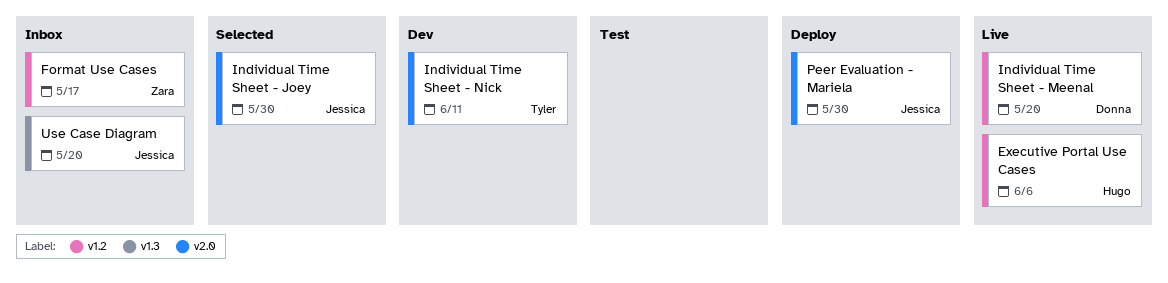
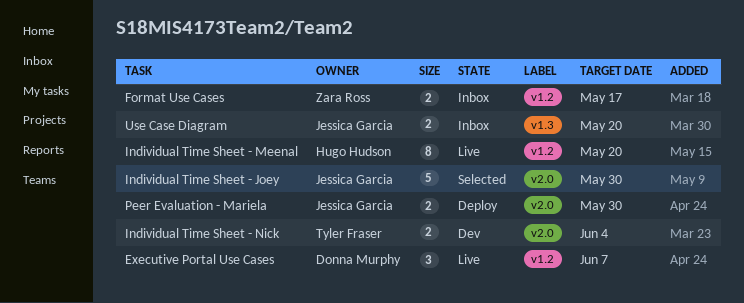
Executive Portal Use Cases, owner: Hugo Hudson -> Donna Murphy
Executive Portal Use Cases, due: Jun 6 -> Jun 7
Individual Time Sheet - Meenal, owner: Donna Murphy -> Hugo Hudson
Individual Time Sheet - Nick, due: Jun 11 -> Jun 4

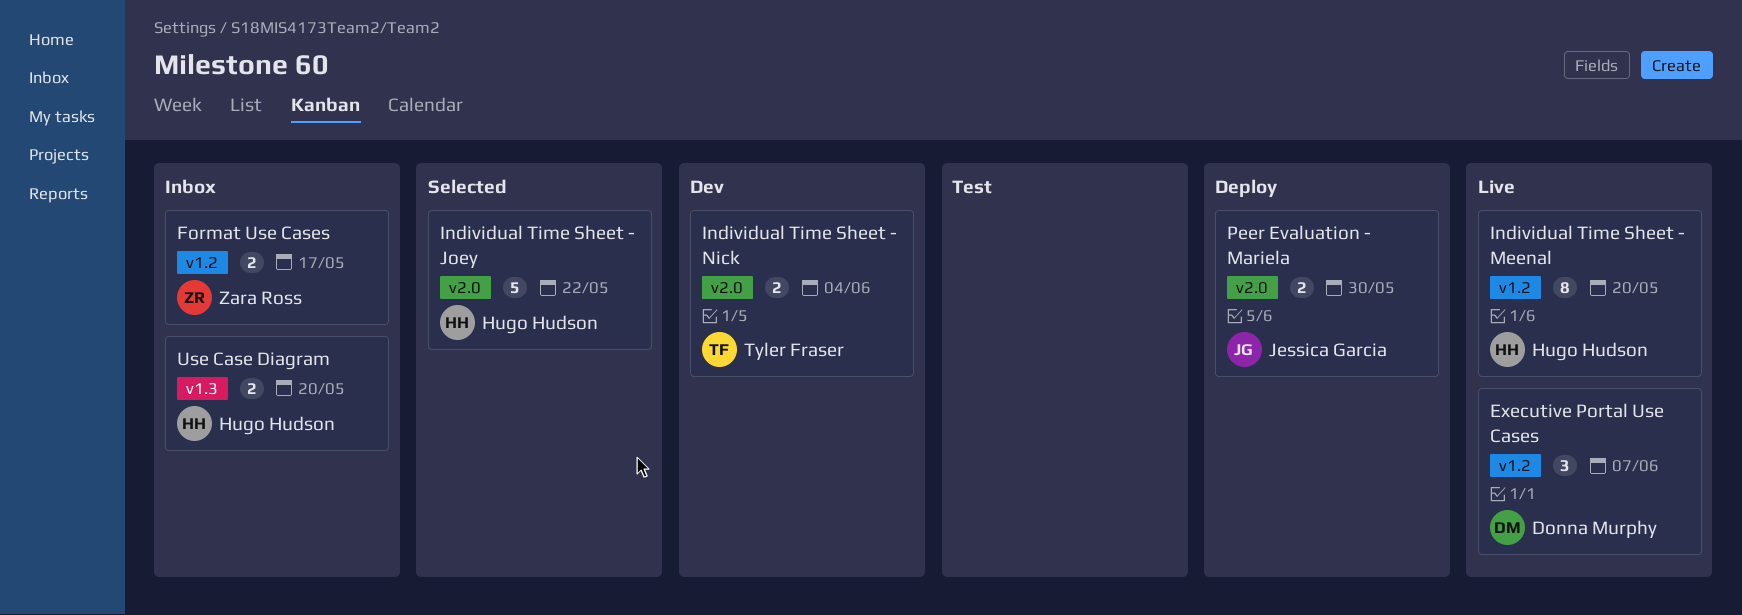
Individual Time Sheet - Joey, owner: Jessica Garcia -> Hugo Hudson
Individual Time Sheet - Joey, due: May 30 -> May 22
Use Case Diagram, owner: Jessica Garcia -> Hugo Hudson

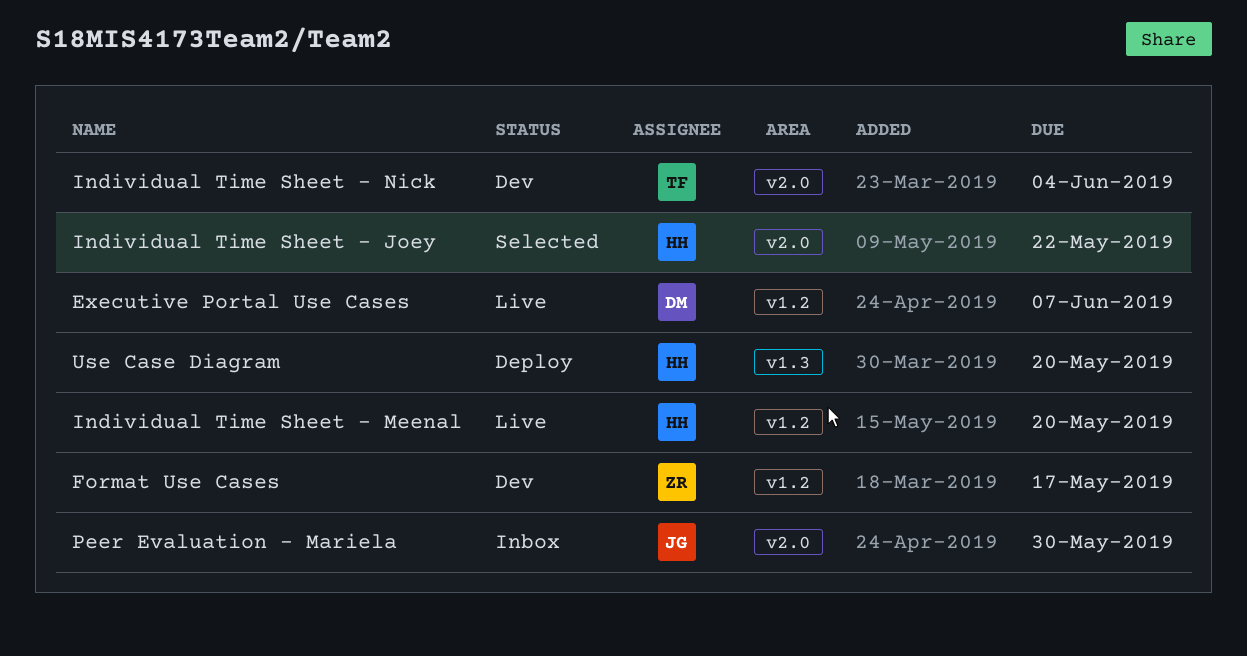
Format Use Cases, status: Inbox -> Dev
Peer Evaluation - Mariela, status: Deploy -> Inbox
Use Case Diagram, status: Inbox -> Deploy

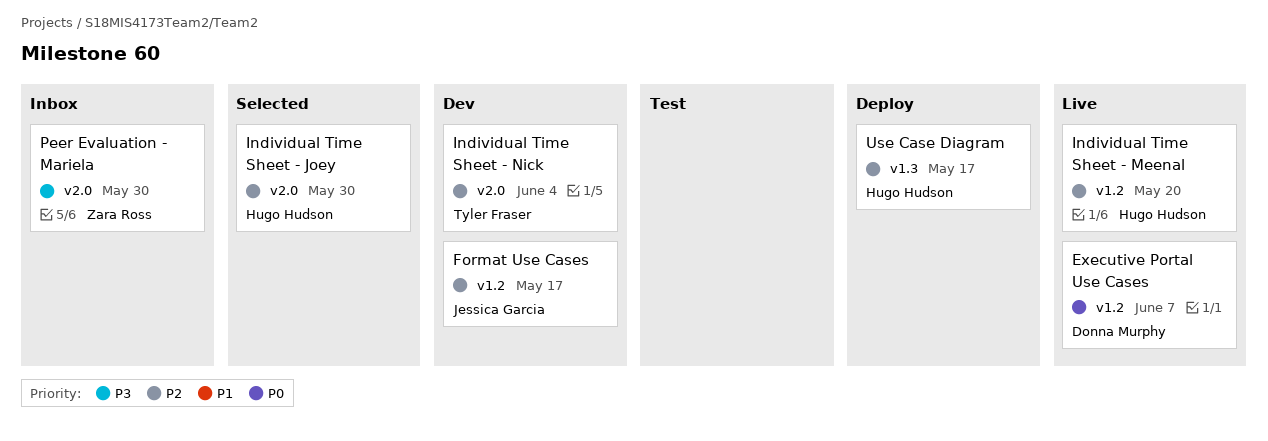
Format Use Cases, owner: Zara Ross -> Jessica Garcia
Individual Time Sheet - Joey, due: May 22 -> May 30
Peer Evaluation - Mariela, owner: Jessica Garcia -> Zara Ross
Use Case Diagram, due: May 20 -> May 17

